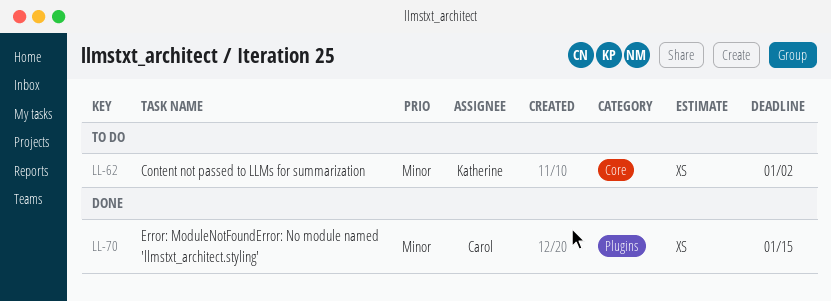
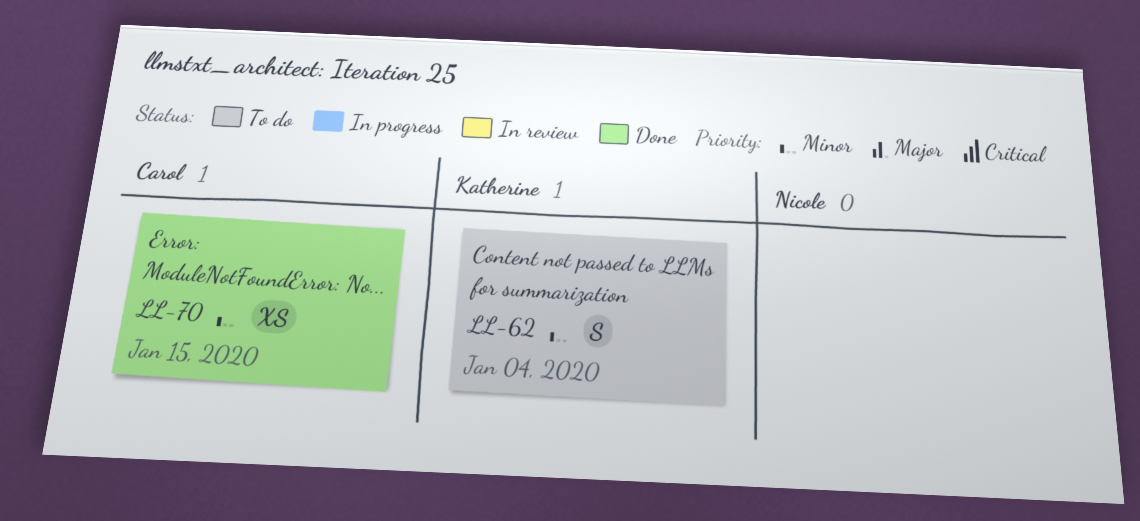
LL-62, estimate: XS -> S
LL-62, due: Jan 2 -> Jan 4

